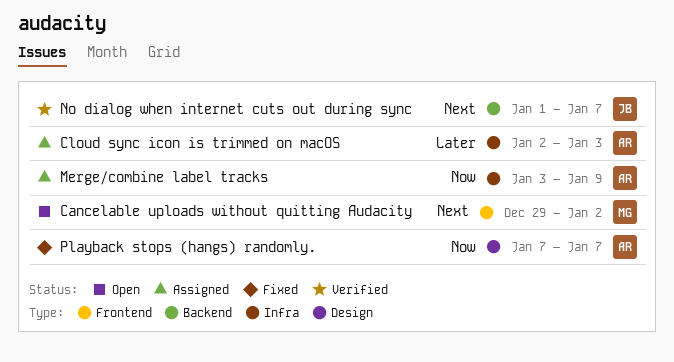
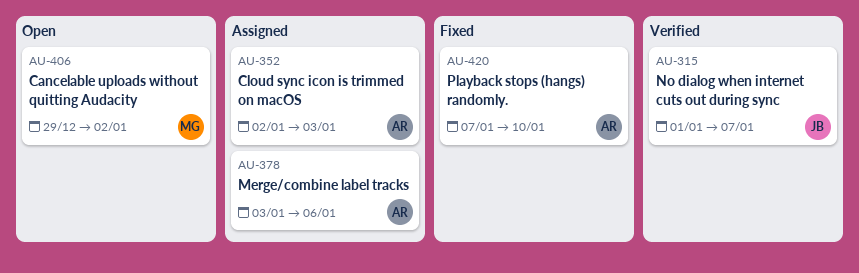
Merge/combine label tracks, due: Jan 9 -> Jan 6
Playback stops (hangs) randomly., due: Jan 7 -> Jan 10

